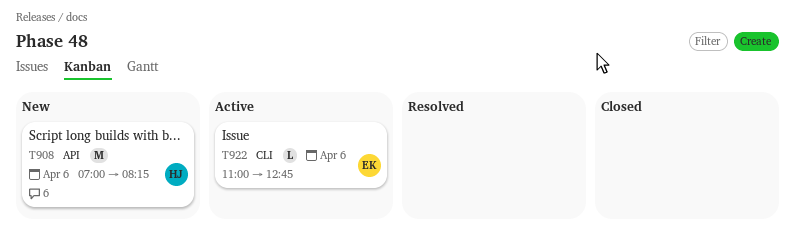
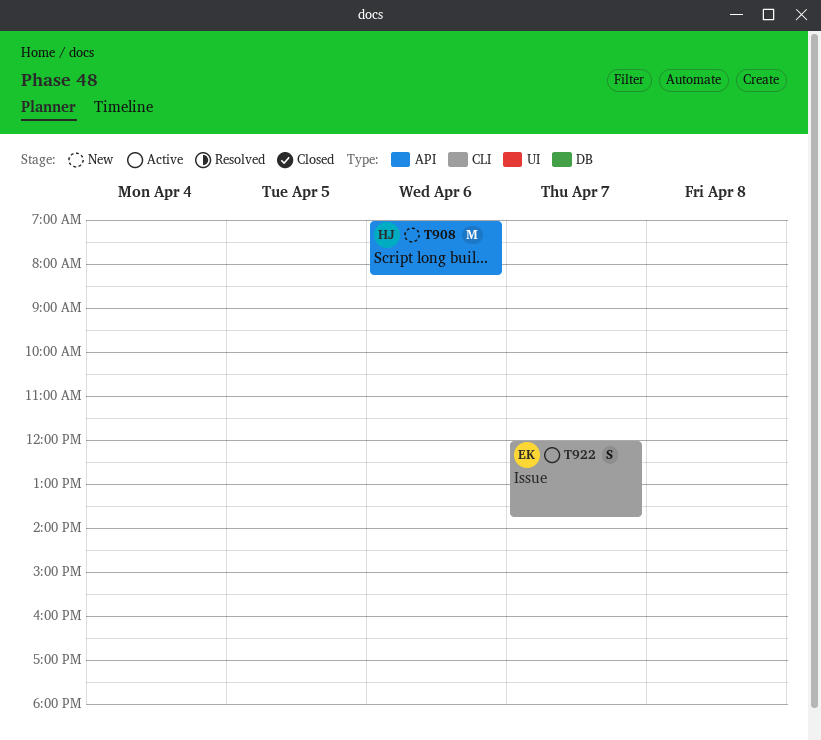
T922, estimate: L -> S
T922, day: Apr 6 -> Apr 7
T922, begins: 11:00 -> 12:00
T922, ends: 12:45 -> 13:45

